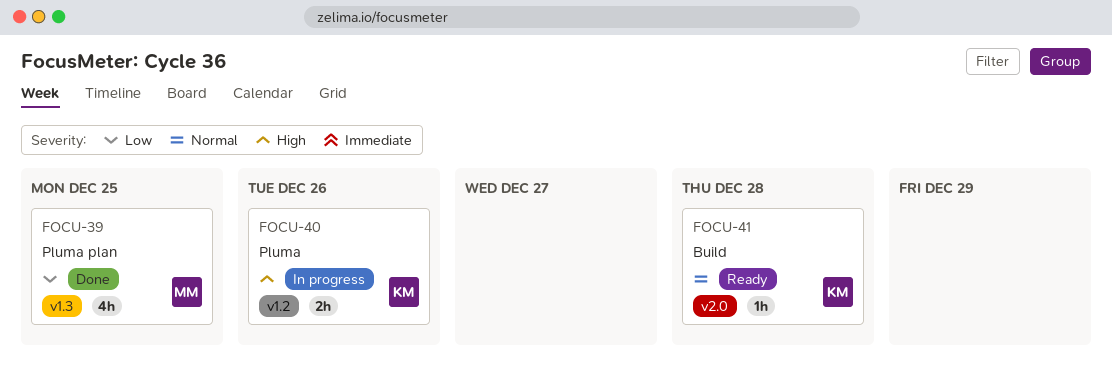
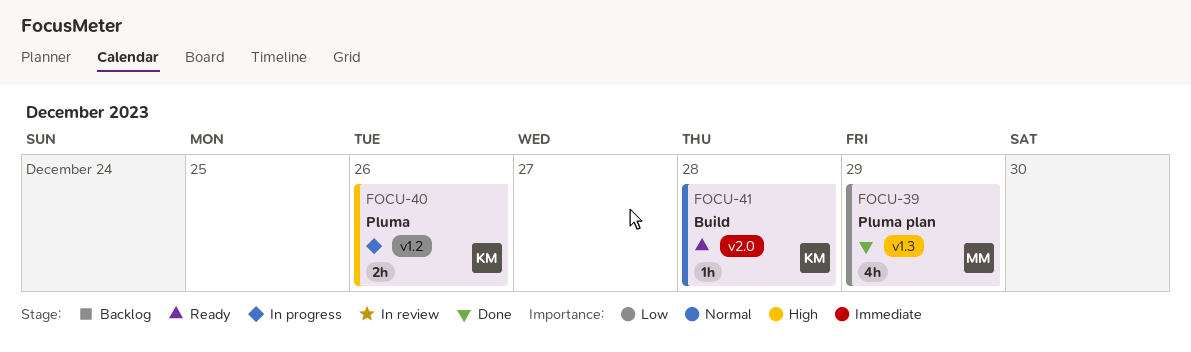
FOCU-39, due: Dec 25 -> Dec 29

